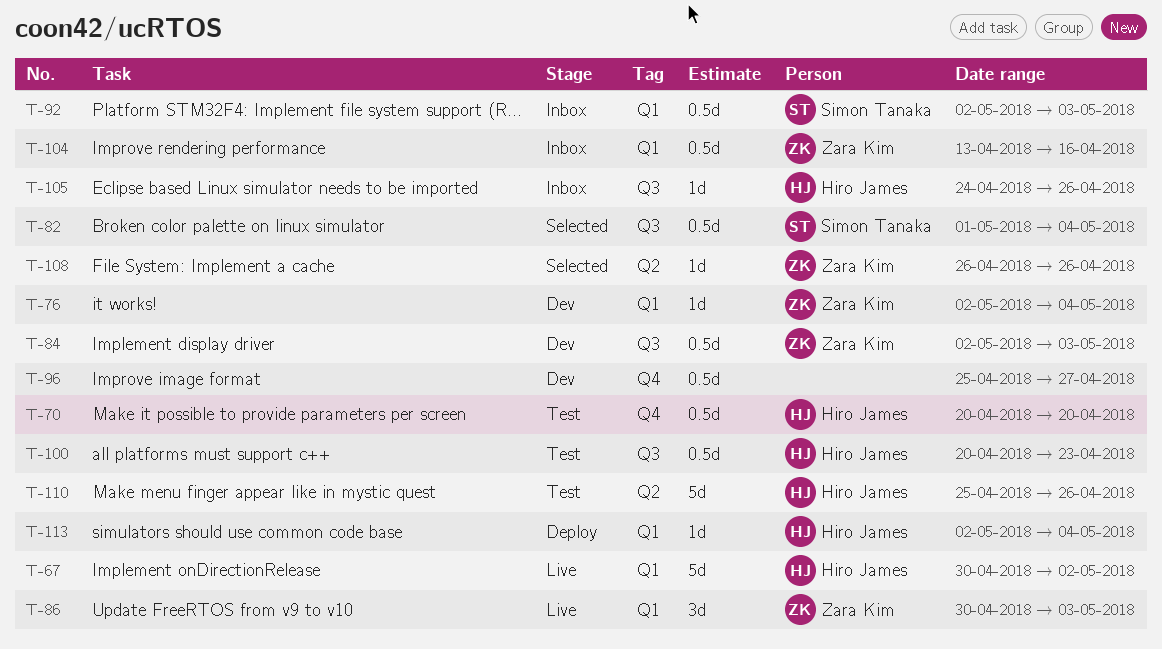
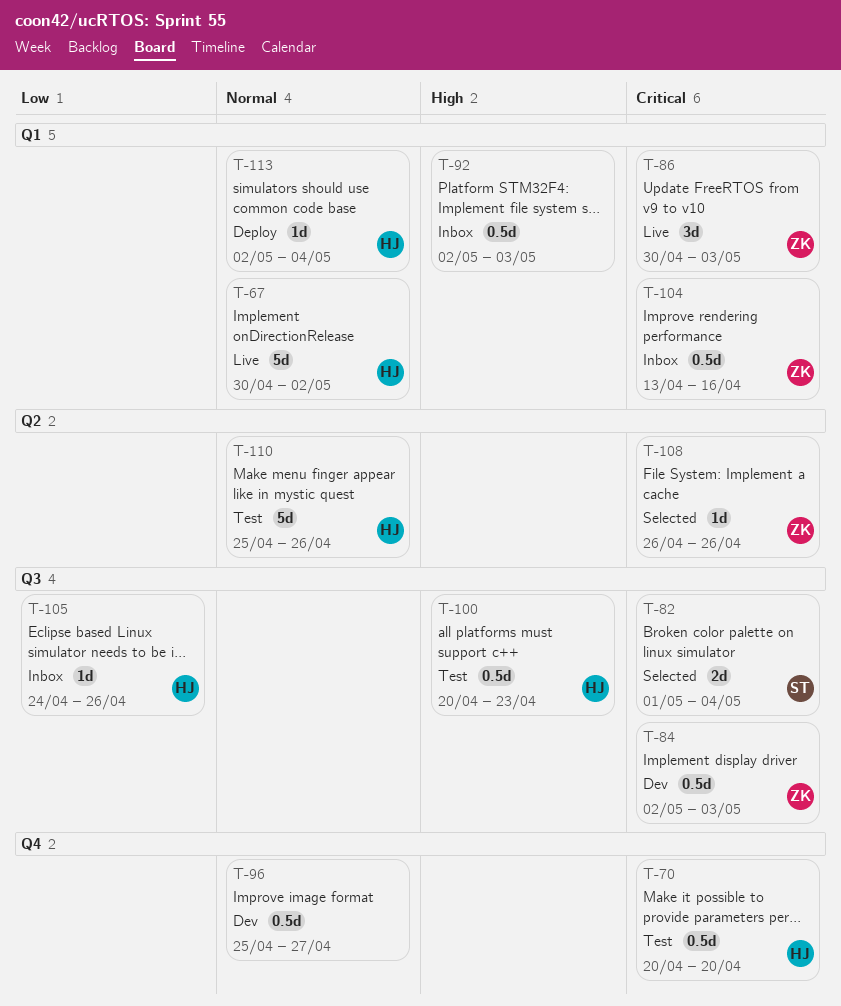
T-76: present -> none
T-82, estimate: 0.5d -> 2d
T-92, owner: Simon Tanaka -> none

